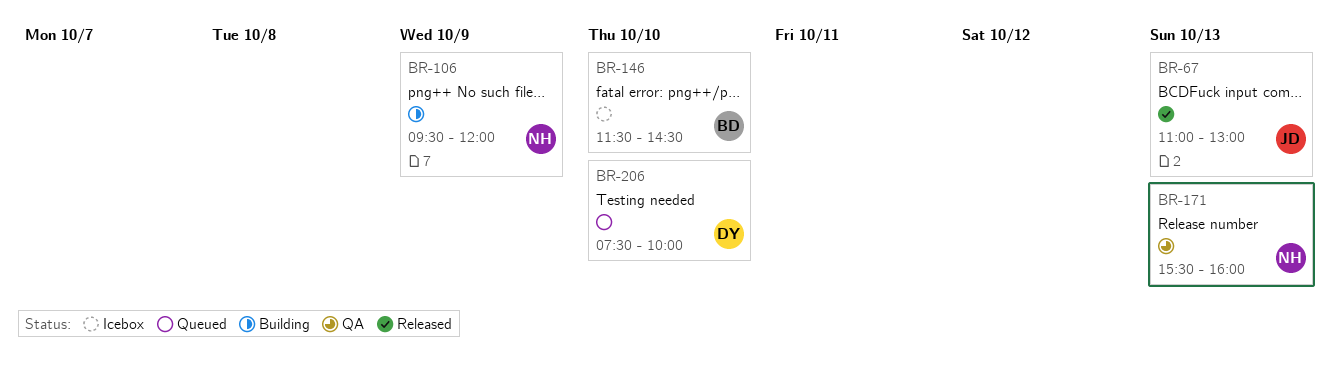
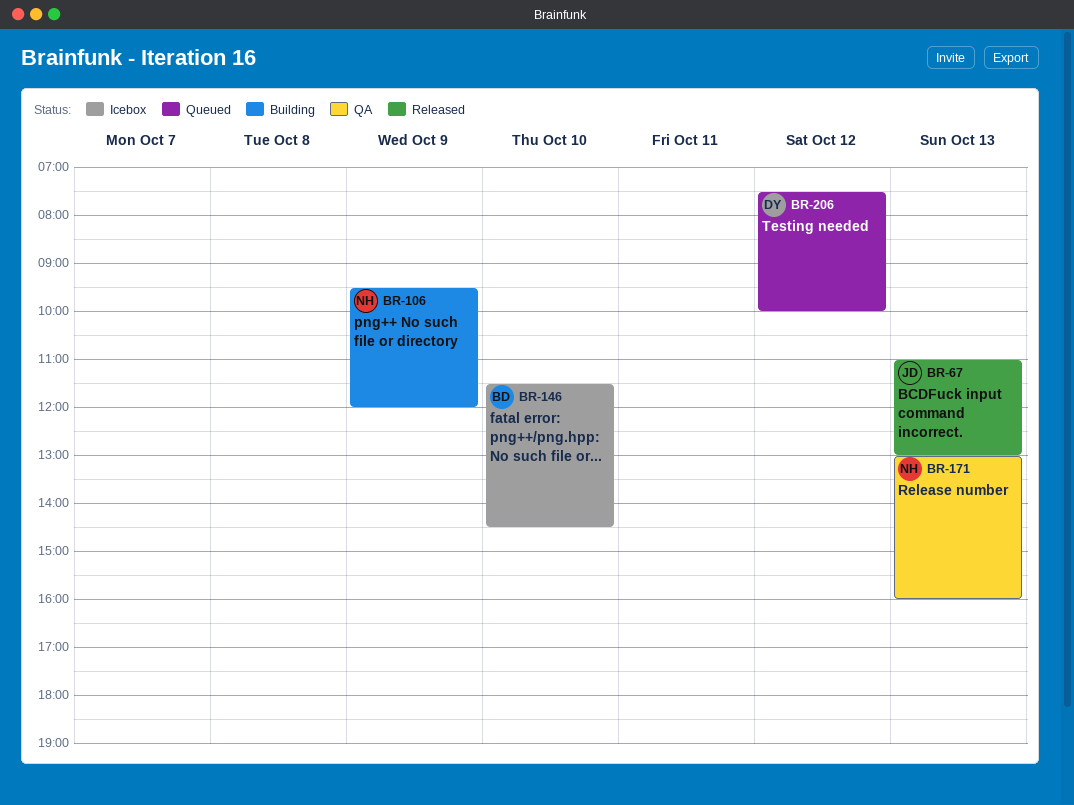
BR-171, begins: 15:30 -> 13:00
BR-206, day: Oct 10 -> Oct 12

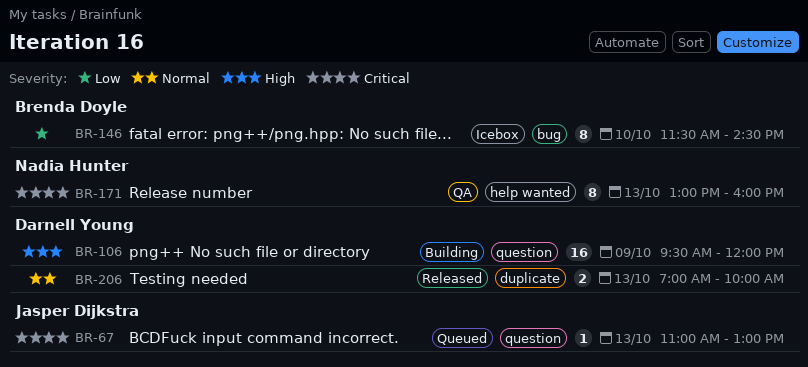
BR-67, status: Released -> Queued
BR-106, owner: Nadia Hunter -> Darnell Young
BR-206, status: Queued -> Released
BR-206, day: Oct 12 -> Oct 13
BR-206, begins: 07:30 -> 07:00

